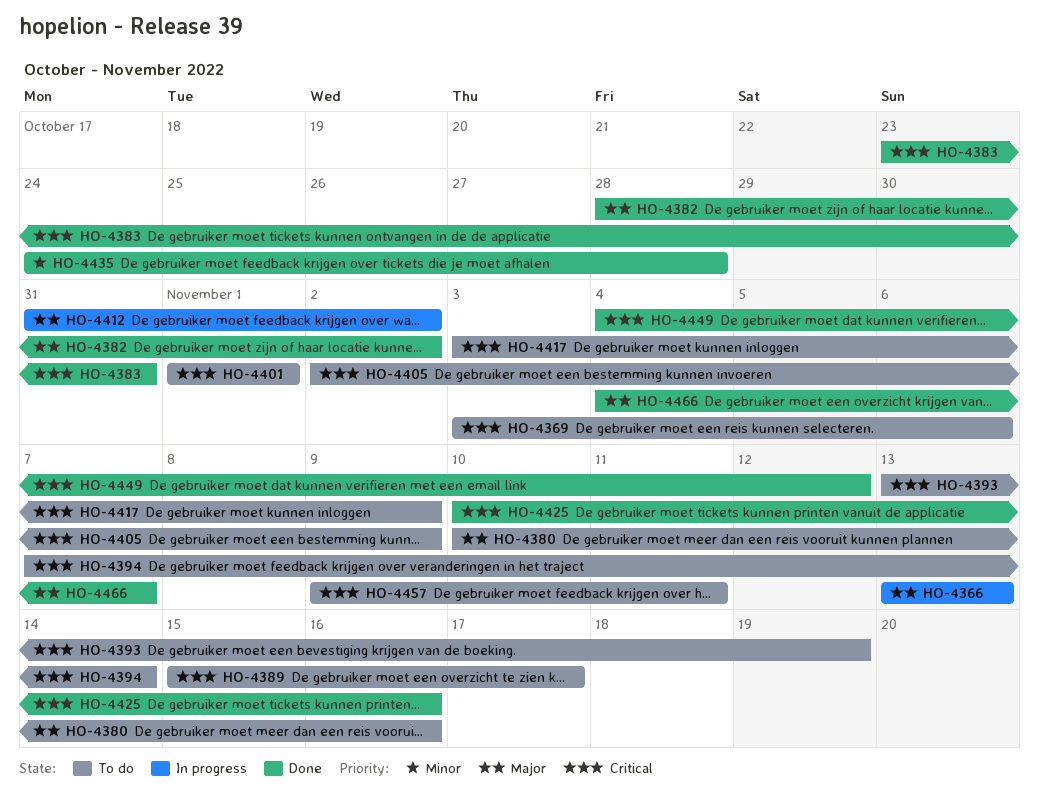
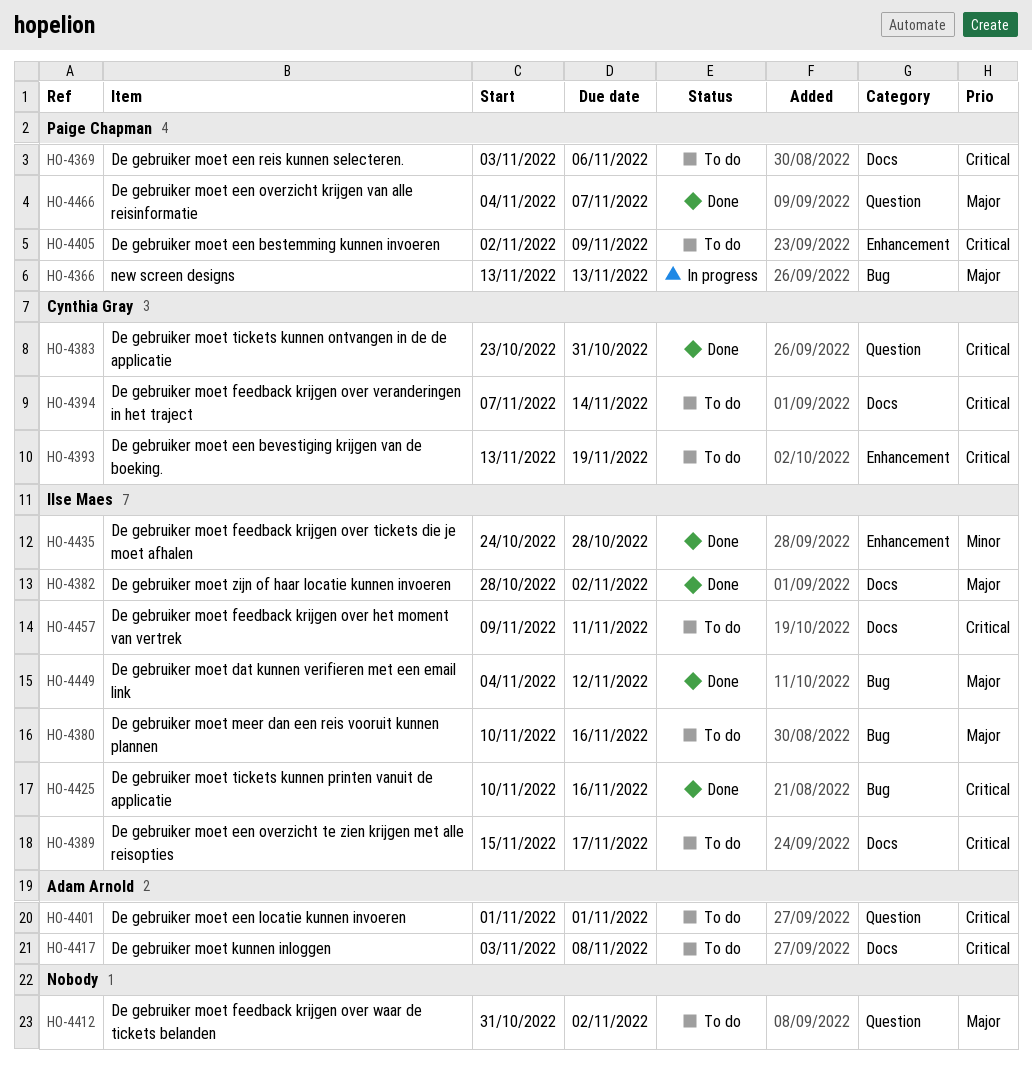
HO-4412, status: In progress -> To do
HO-4417, due: Nov 9 -> Nov 8
HO-4449, priority: Critical -> Major

